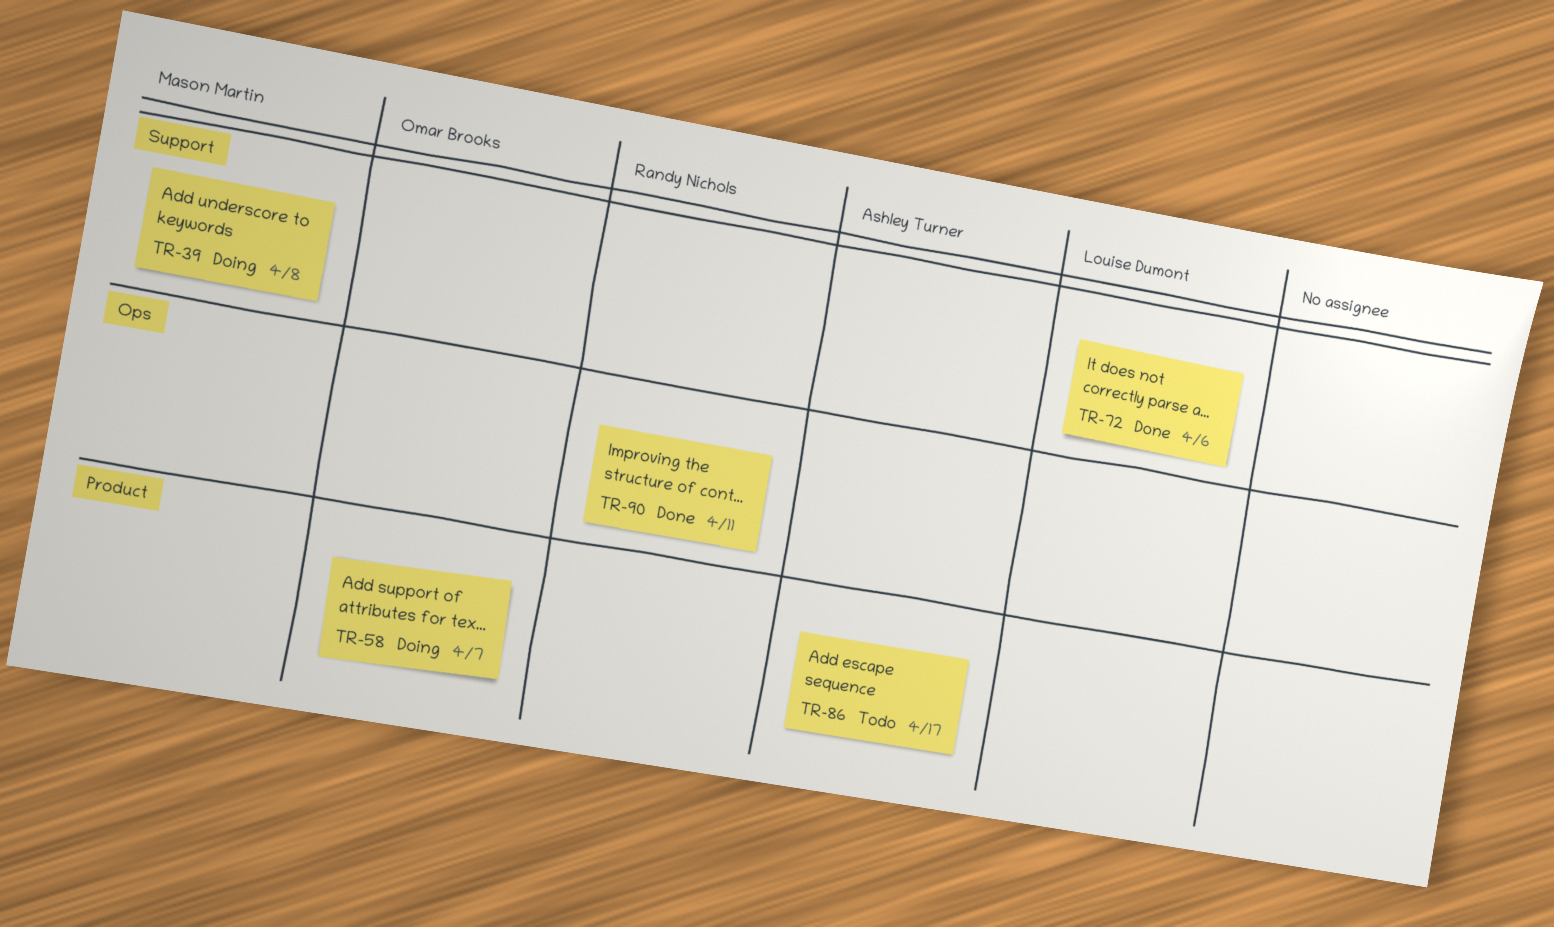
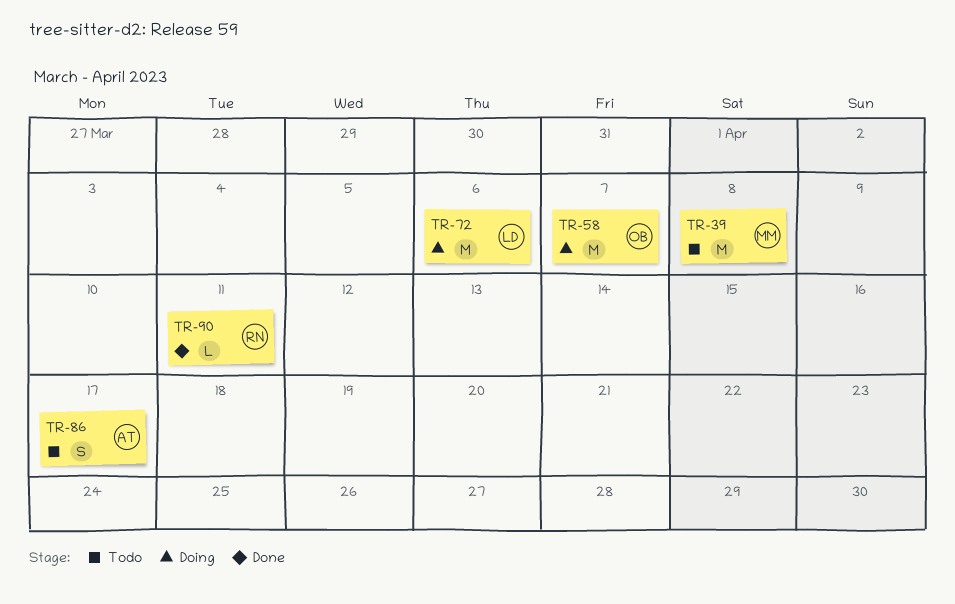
TR-39, status: Doing -> Todo
TR-72, status: Done -> Doing

